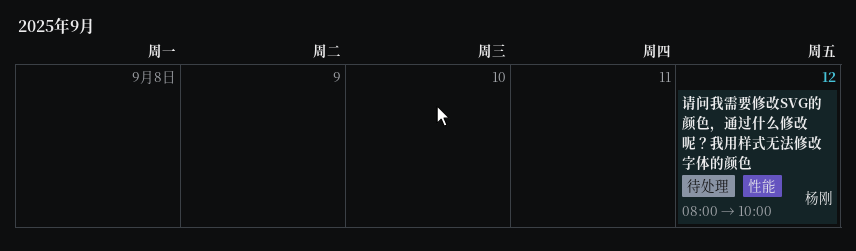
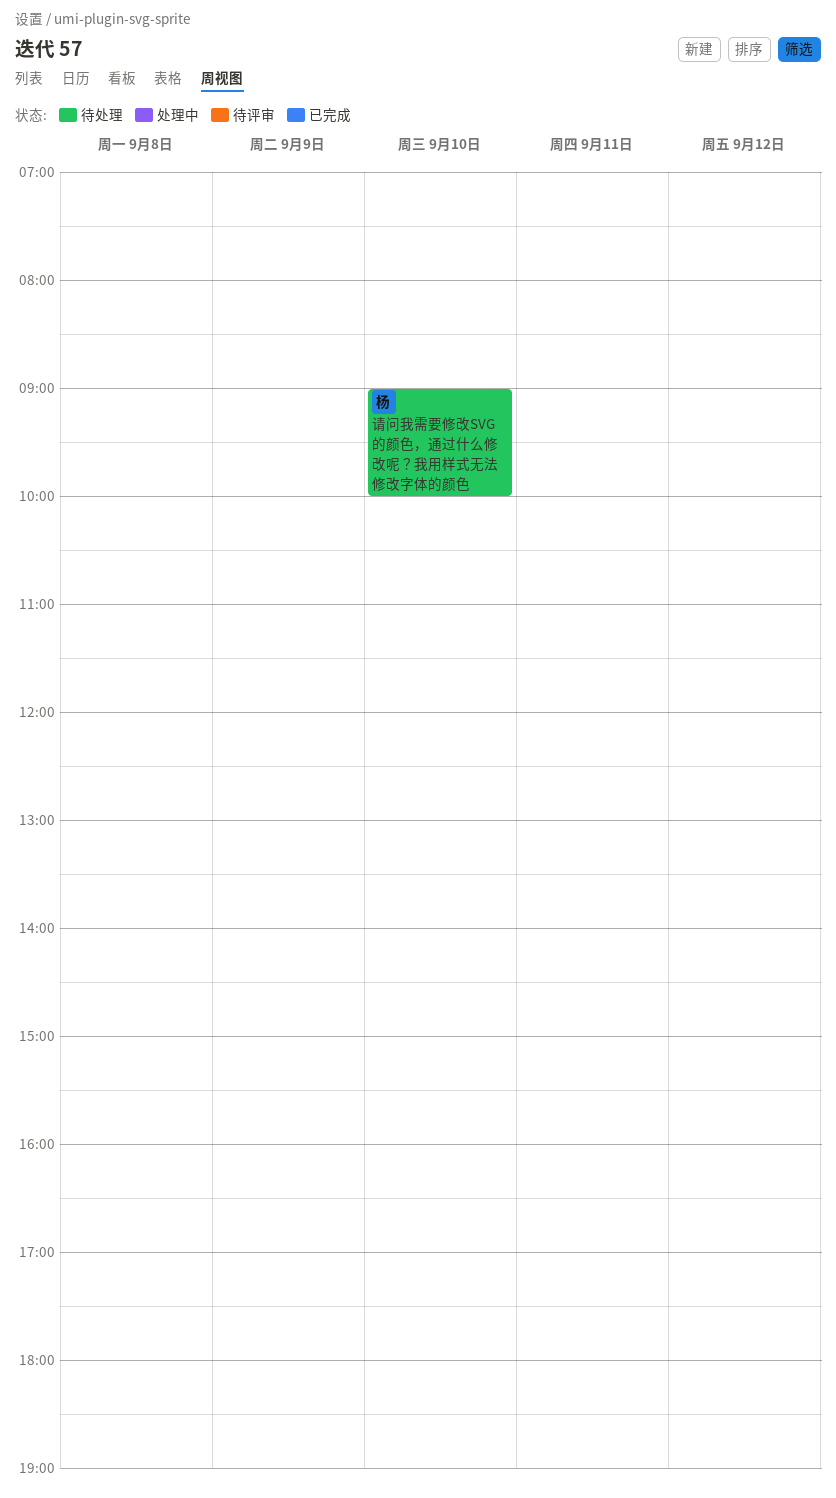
请问我需要修改SVG的颜色，通过什么修改呢？我用样式无法修改字体的颜色, day: Sep 12 -> Sep 10
请问我需要修改SVG的颜色，通过什么修改呢？我用样式无法修改字体的颜色, begins: 08:00 -> 09:00

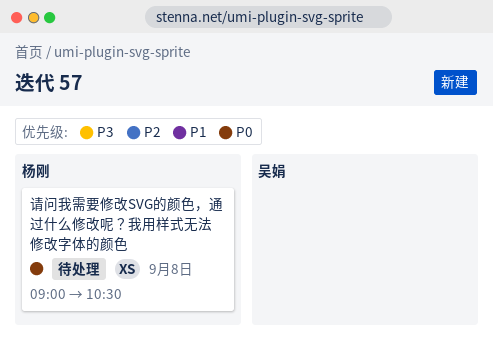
请问我需要修改SVG的颜色，通过什么修改呢？我用样式无法修改字体的颜色, day: Sep 10 -> Sep 8
请问我需要修改SVG的颜色，通过什么修改呢？我用样式无法修改字体的颜色, ends: 10:00 -> 10:30

